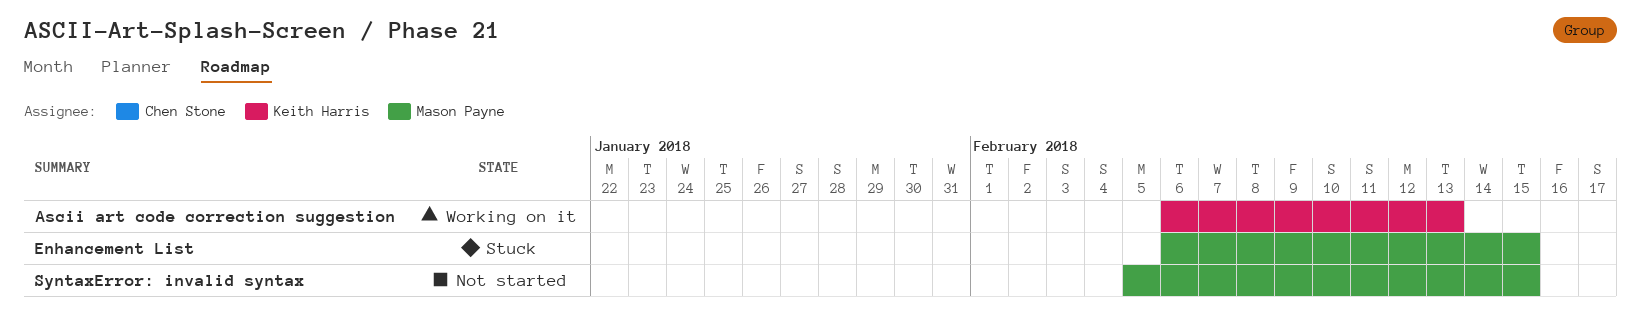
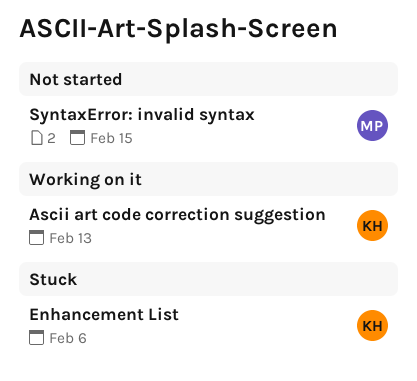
Enhancement List, owner: Mason Payne -> Keith Harris
Enhancement List, due: Feb 15 -> Feb 6

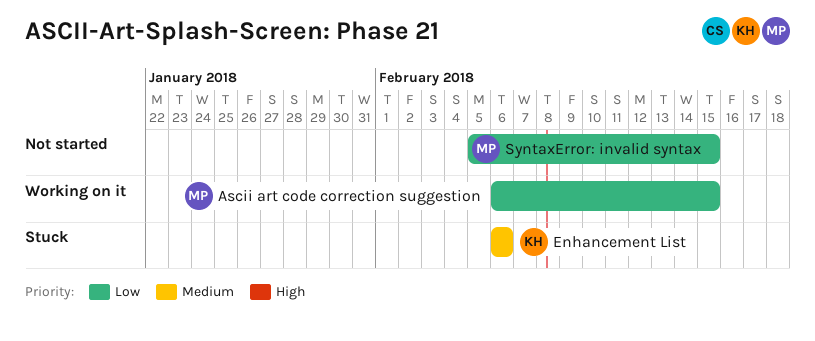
Ascii art code correction suggestion, owner: KH -> MP
Ascii art code correction suggestion, due: Feb 13 -> Feb 15

